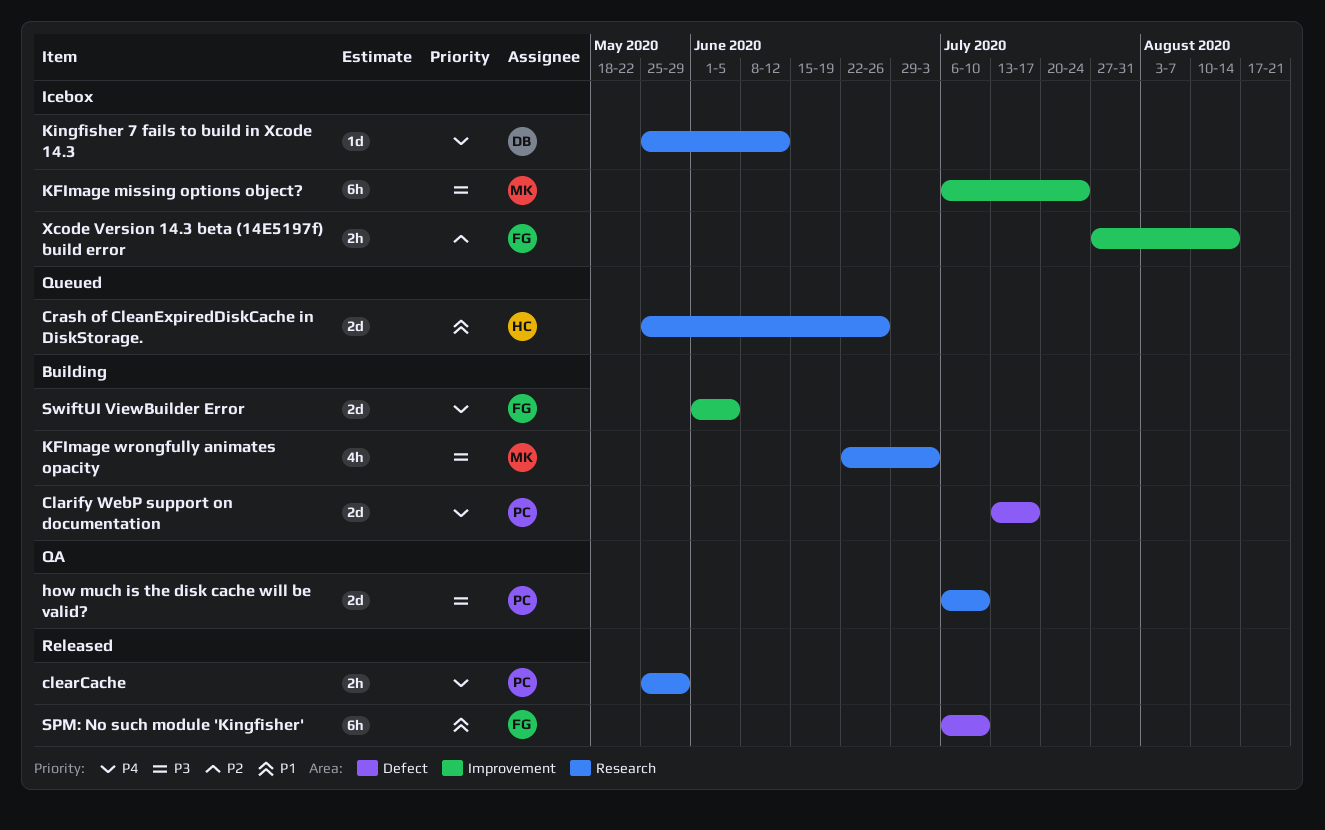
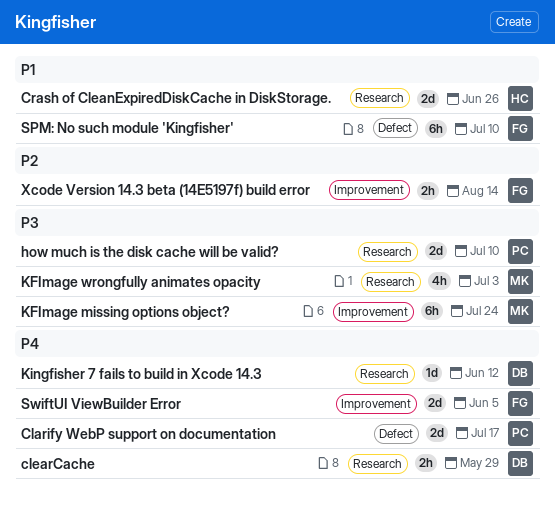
clearCache, owner: PC -> DB

